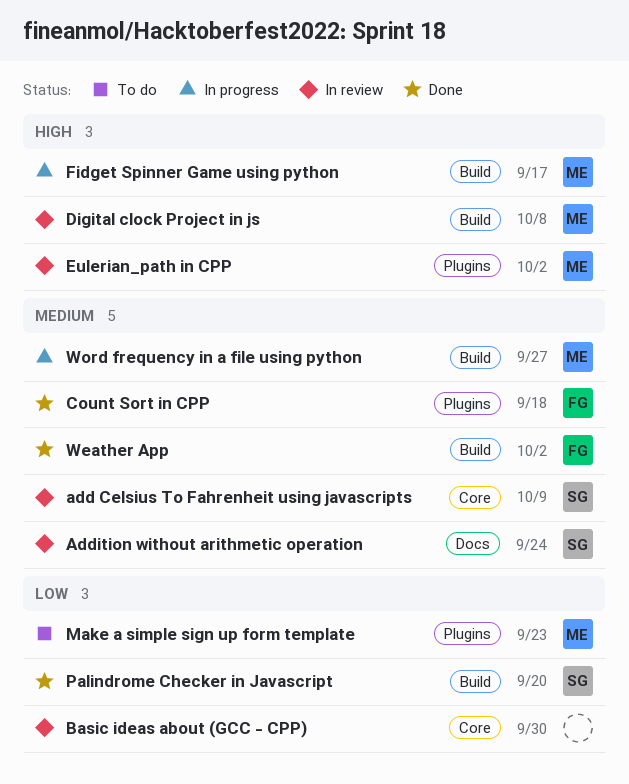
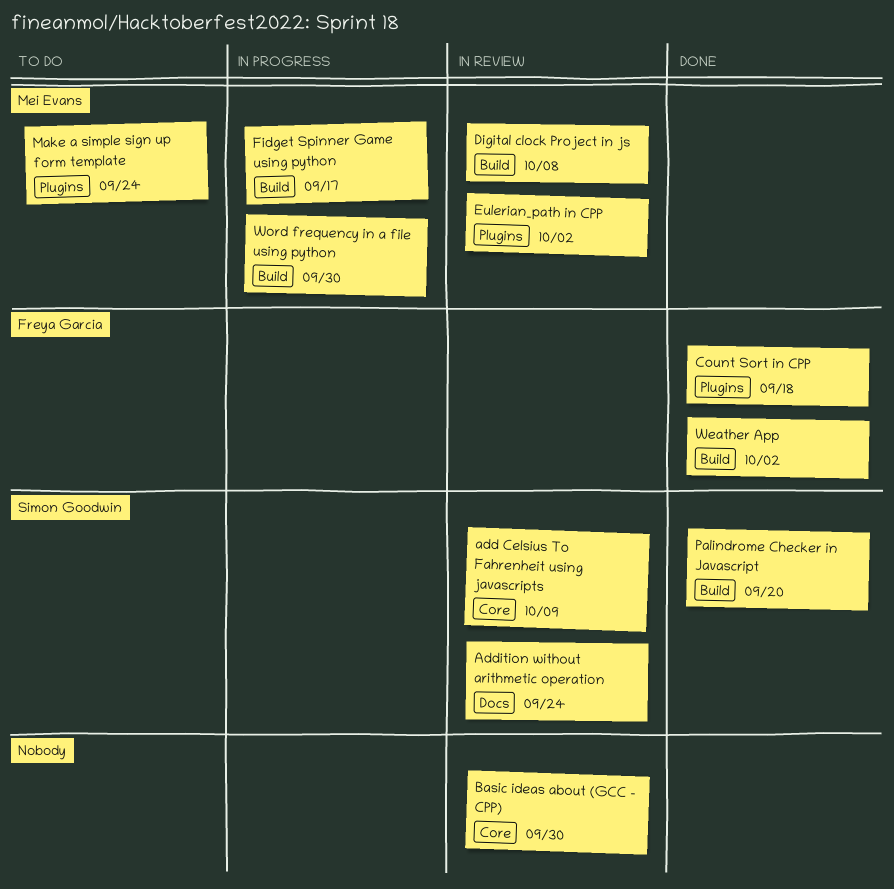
Make a simple sign up form template, due: Sep 23 -> Sep 24
Word frequency in a file using python, due: Sep 27 -> Sep 30

